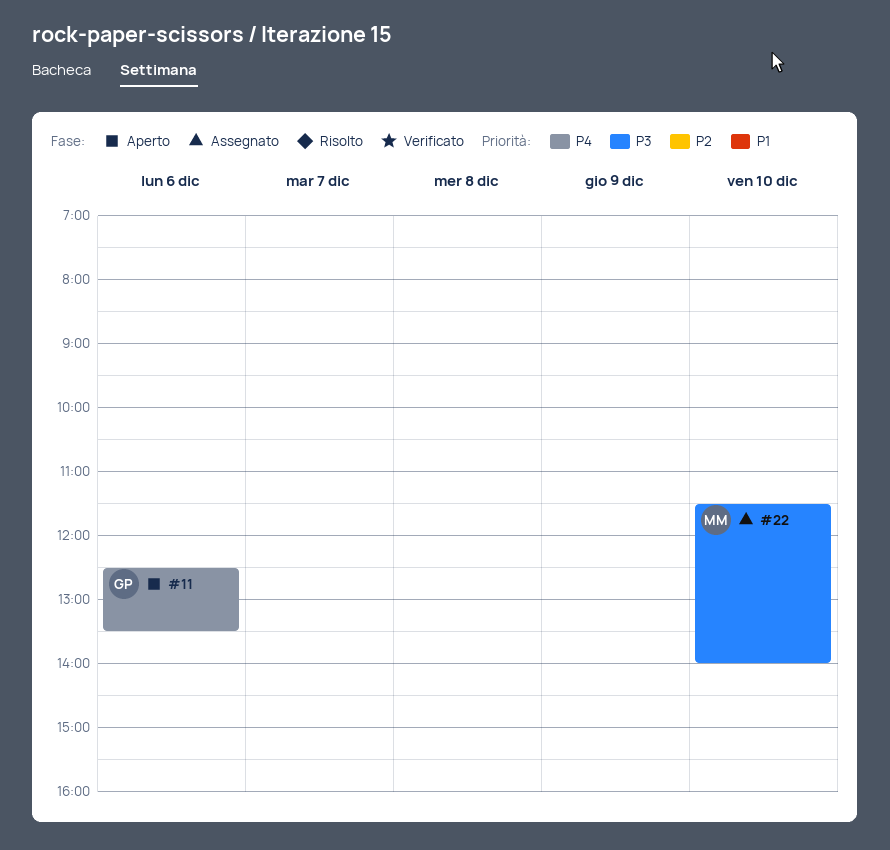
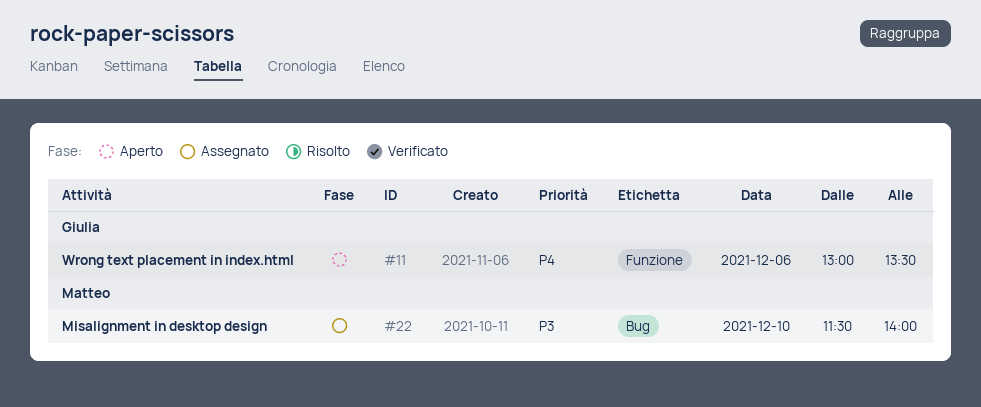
#11, begins: 12:30 -> 13:00

